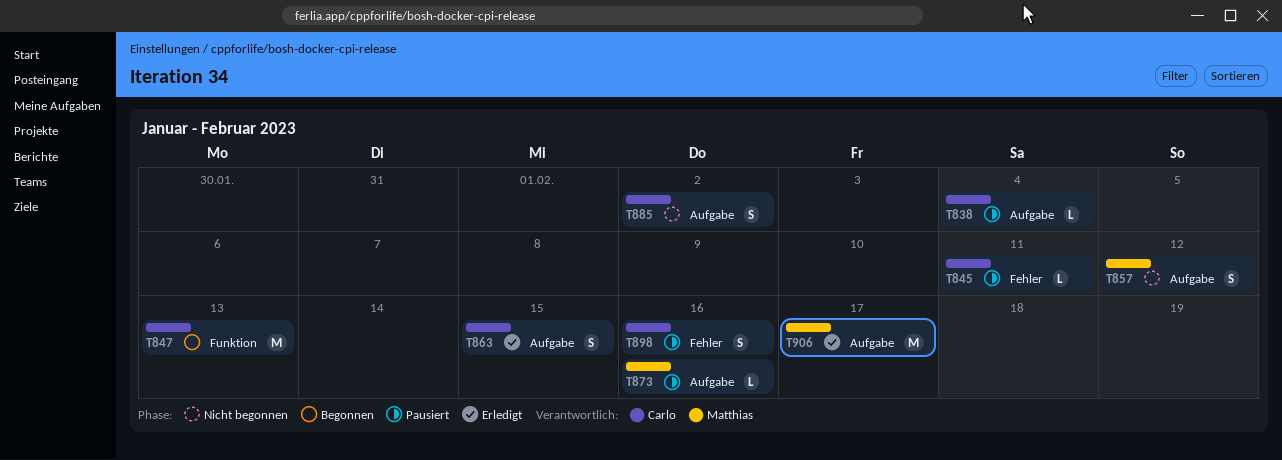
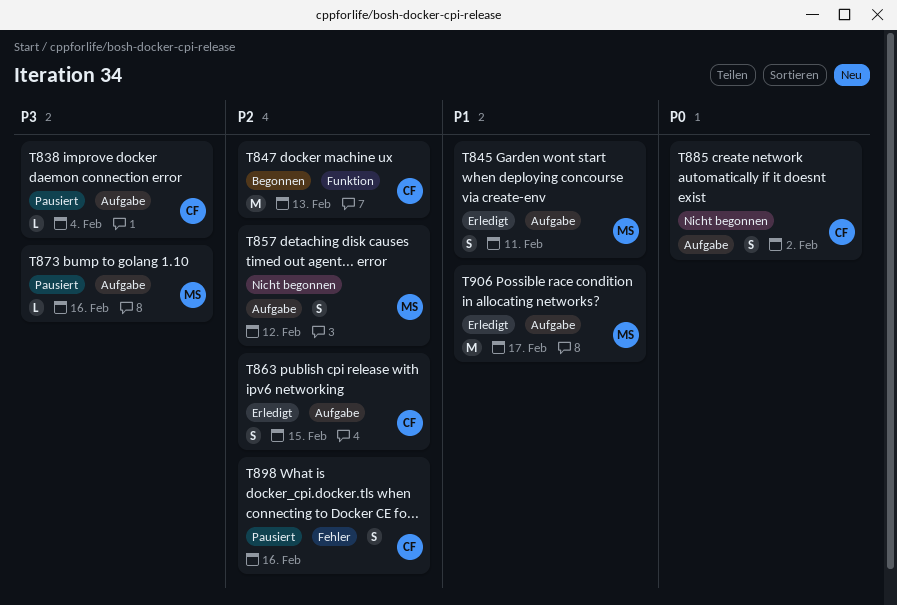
T845, status: Pausiert -> Erledigt
T845, owner: Carlo -> Matthias
T845, label: Fehler -> Aufgabe
T845, estimate: L -> S

